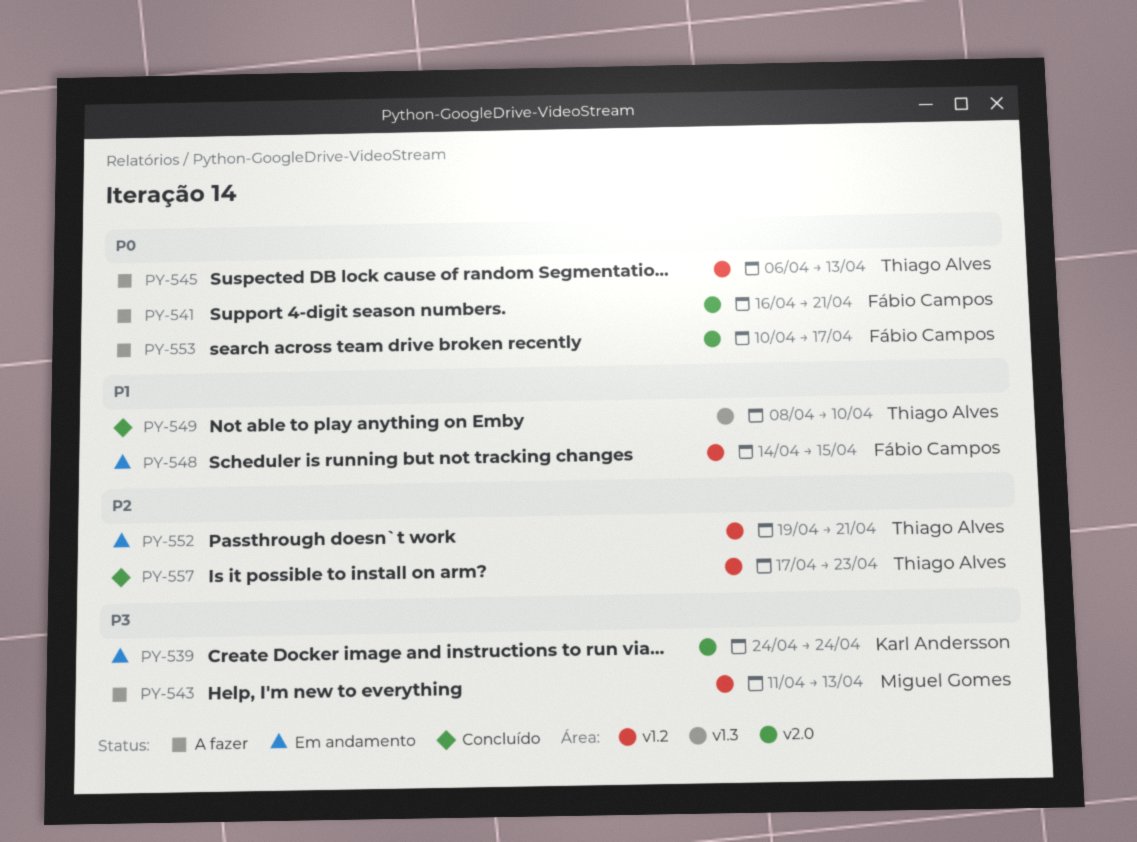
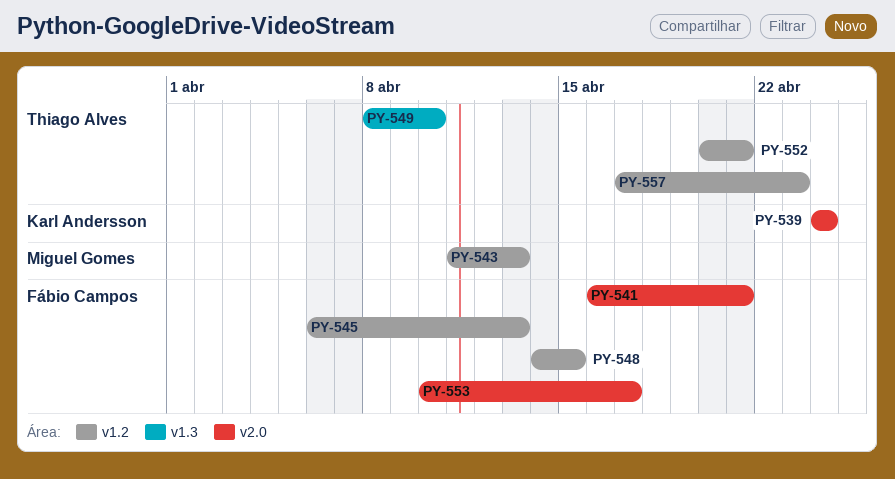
PY-545, owner: Thiago Alves -> Fábio Campos
PY-552, start: Apr 19 -> Apr 20

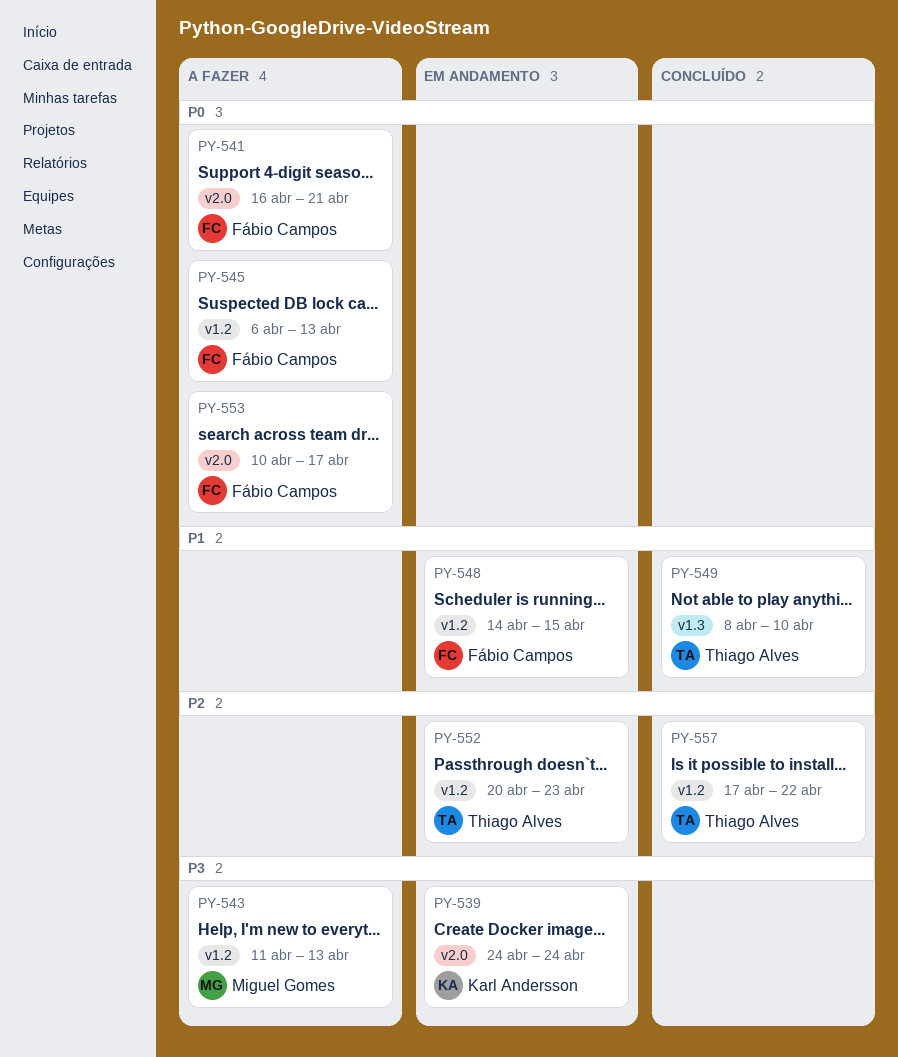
PY-552, due: Apr 21 -> Apr 23
PY-557, due: Apr 23 -> Apr 22

